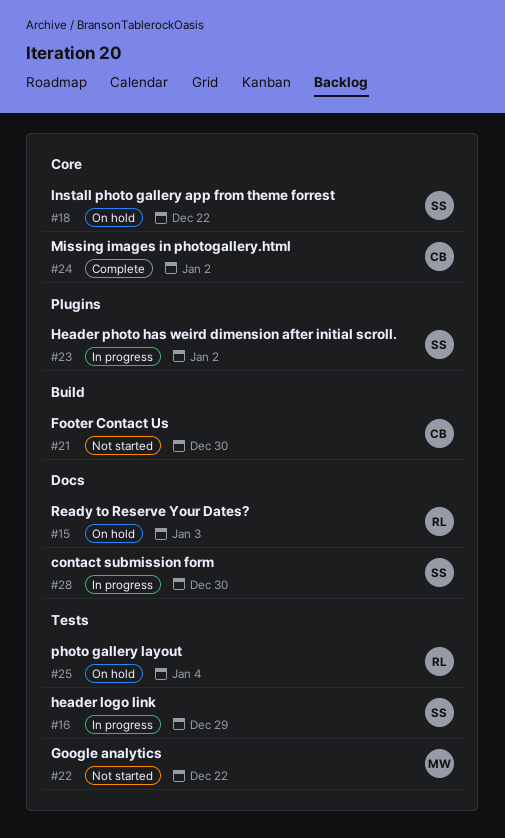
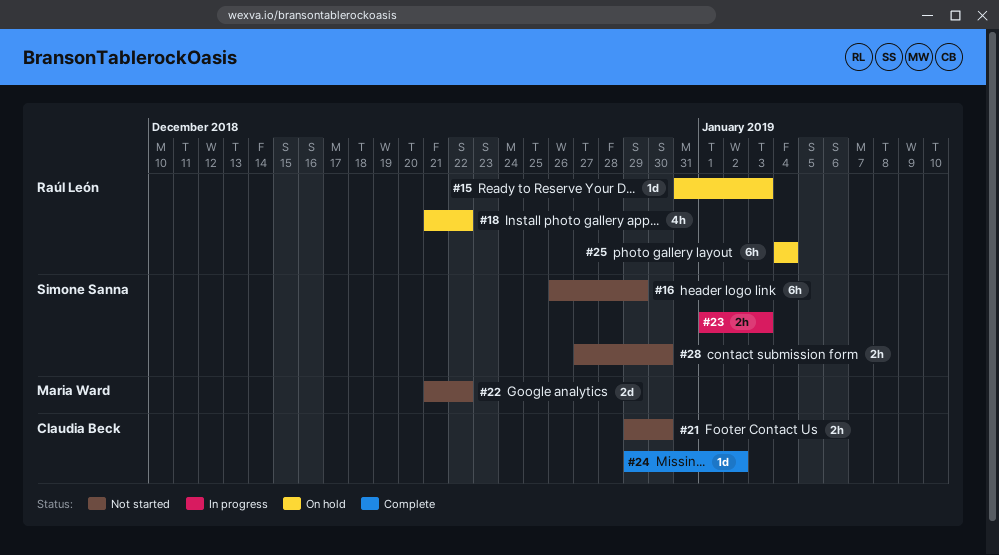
#16, status: In progress -> Not started
#18, owner: Simone Sanna -> Raúl León
#23, due: Jan 2 -> Jan 3
#28, status: In progress -> Not started

